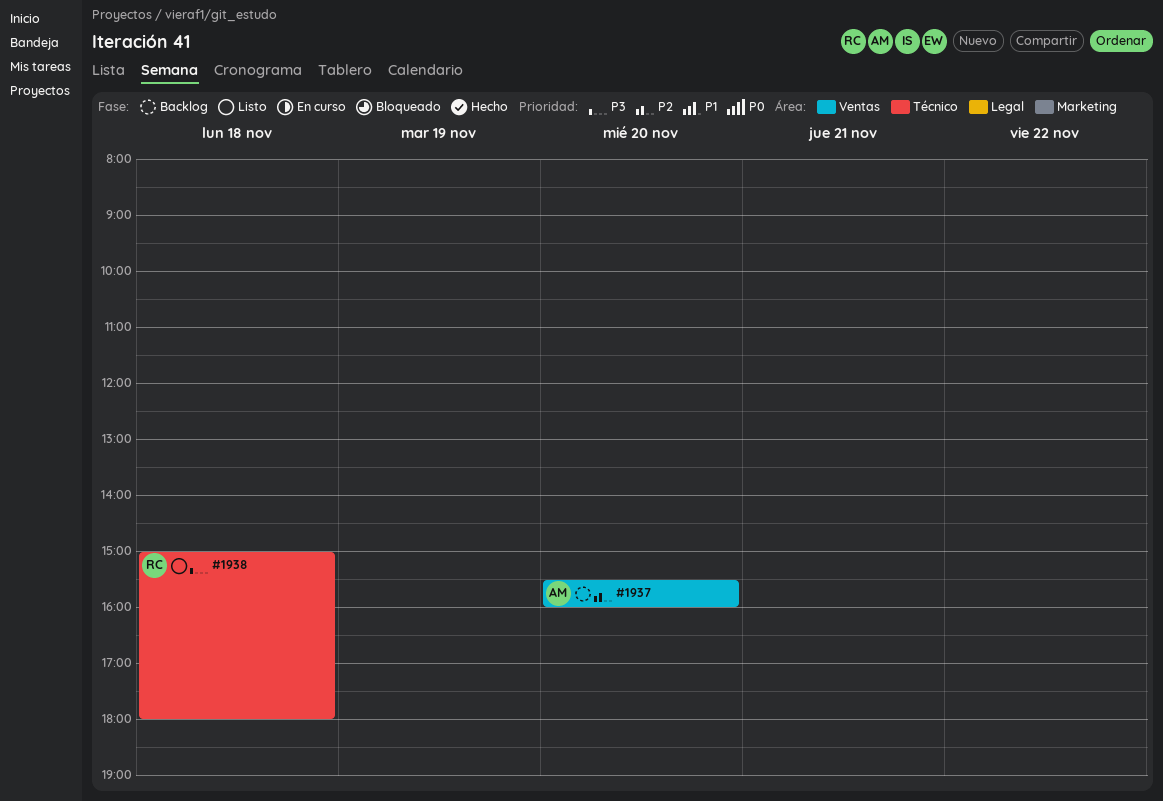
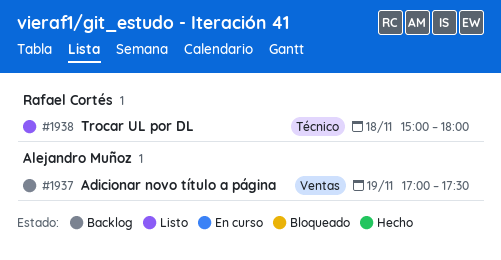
#1937, day: Nov 20 -> Nov 19
#1937, begins: 15:30 -> 17:00
#1937, ends: 16:00 -> 17:30

